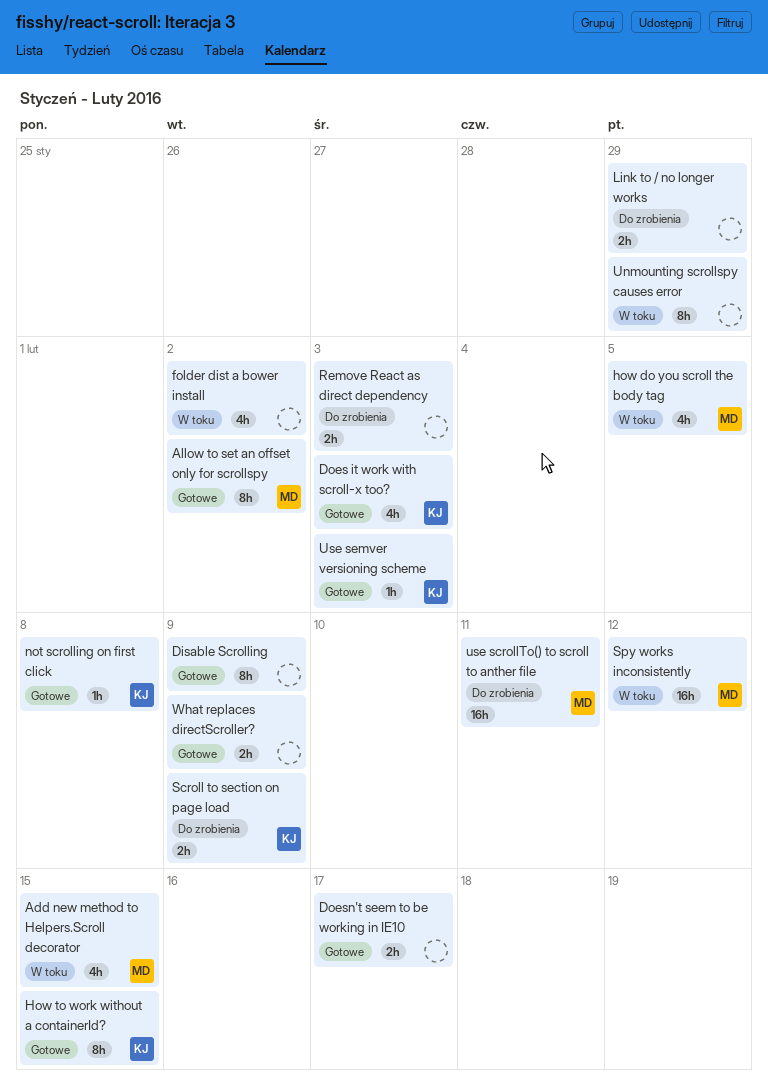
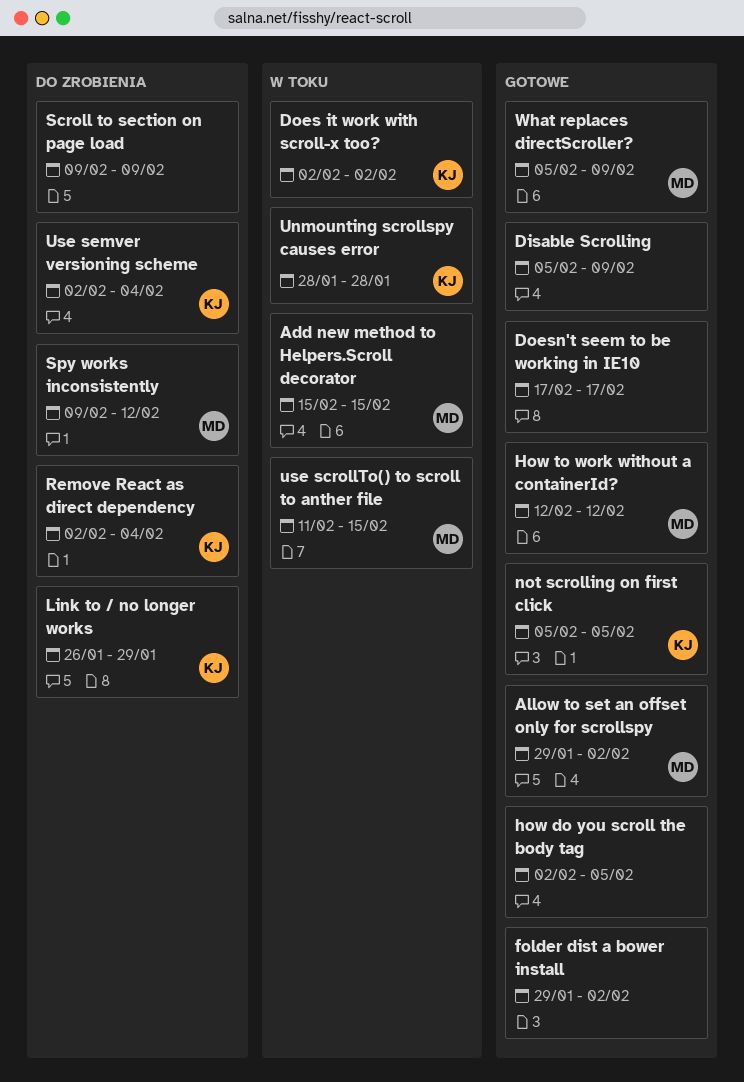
Does it work with scroll-x too?, status: Gotowe -> W toku
Does it work with scroll-x too?, due: Feb 3 -> Feb 2
folder dist a bower install, status: W toku -> Gotowe
how do you scroll the body tag, status: W toku -> Gotowe
how do you scroll the body tag, owner: MD -> none
How to work without a containerId?, owner: KJ -> MD
How to work without a containerId?, due: Feb 15 -> Feb 12
Link to / no longer works, owner: none -> KJ
not scrolling on first click, due: Feb 8 -> Feb 5
Remove React as direct dependency, owner: none -> KJ
Remove React as direct dependency, due: Feb 3 -> Feb 4
Scroll to section on page load, owner: KJ -> none
Spy works inconsistently, status: W toku -> Do zrobienia
Unmounting scrollspy causes error, owner: none -> KJ
Unmounting scrollspy causes error, due: Jan 29 -> Jan 28
use scrollTo() to scroll to anther file, status: Do zrobienia -> W toku
use scrollTo() to scroll to anther file, due: Feb 11 -> Feb 15
Use semver versioning scheme, status: Gotowe -> Do zrobienia
Use semver versioning scheme, due: Feb 3 -> Feb 4
What replaces directScroller?, owner: none -> MD

